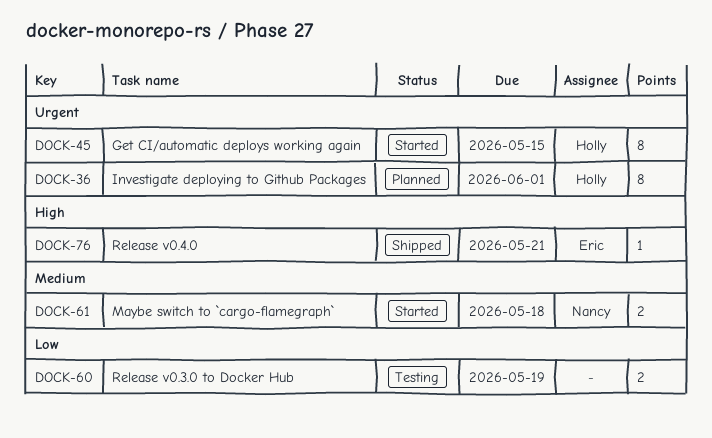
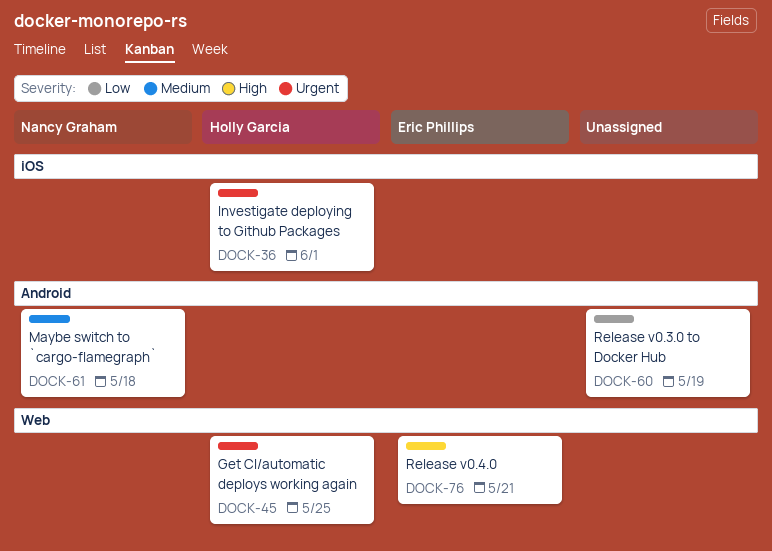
DOCK-45, due: May 15 -> May 25

